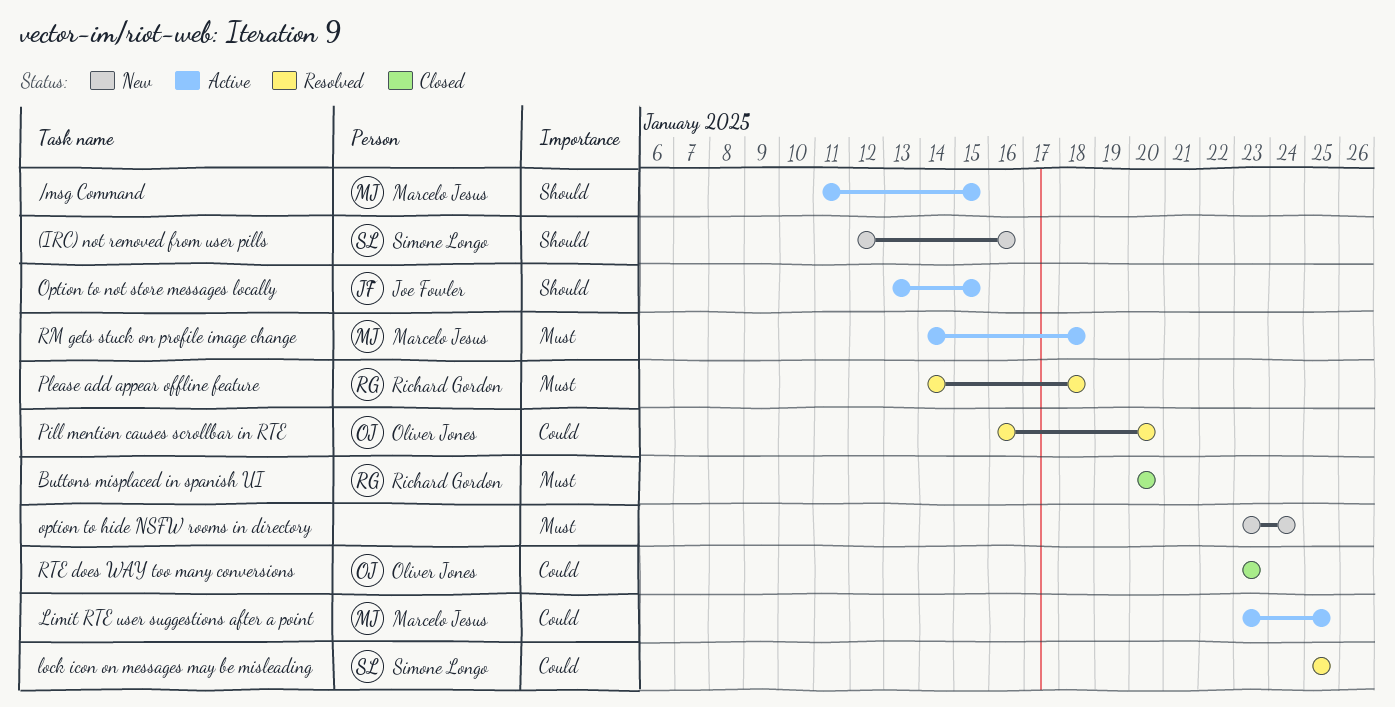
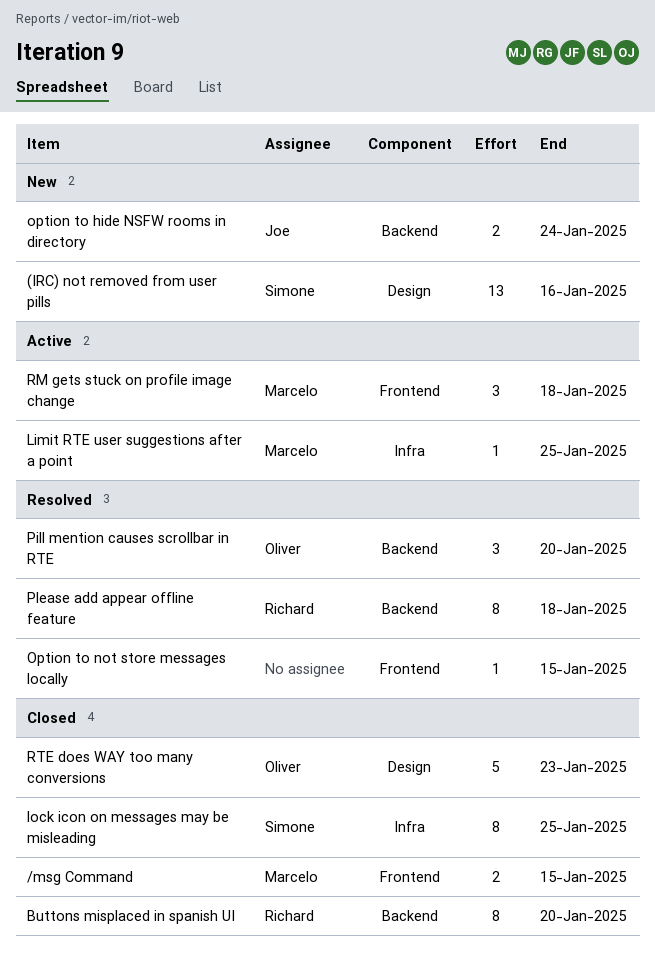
/msg Command, status: Active -> Closed
lock icon on messages may be misleading, status: Resolved -> Closed
option to hide NSFW rooms in directory, owner: none -> Joe Fowler
Option to not store messages locally, status: Active -> Resolved
Option to not store messages locally, owner: Joe Fowler -> none

